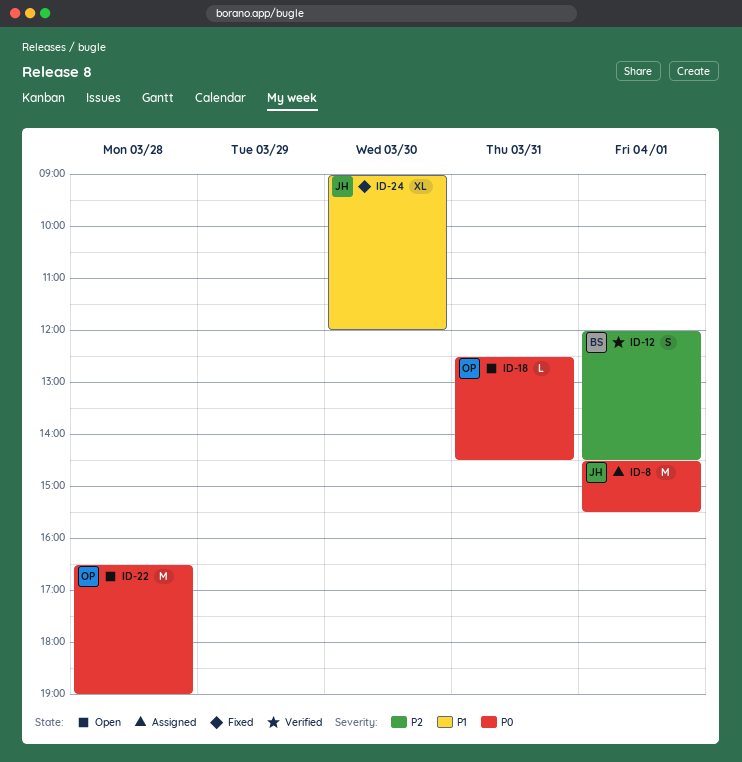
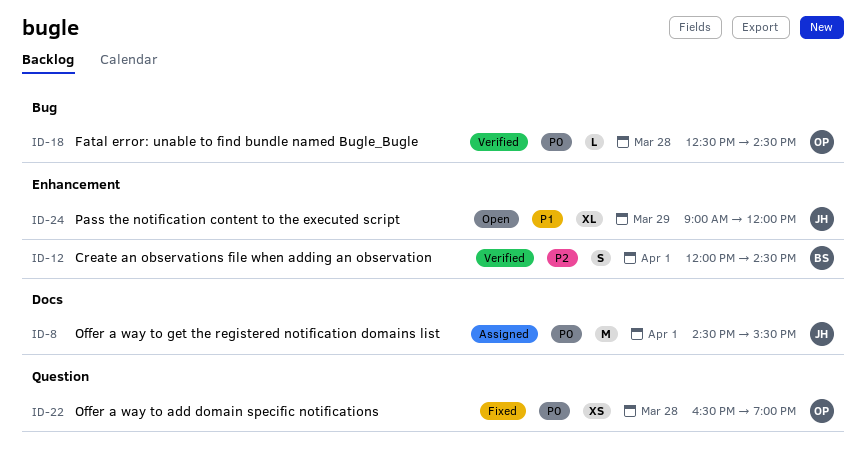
ID-18, status: Open -> Verified
ID-18, day: Mar 31 -> Mar 28
ID-22, status: Open -> Fixed
ID-22, estimate: M -> XS
ID-24, status: Fixed -> Open
ID-24, day: Mar 30 -> Mar 29

